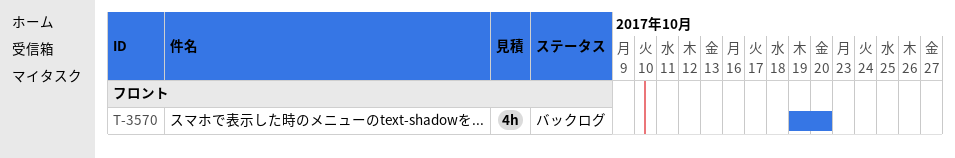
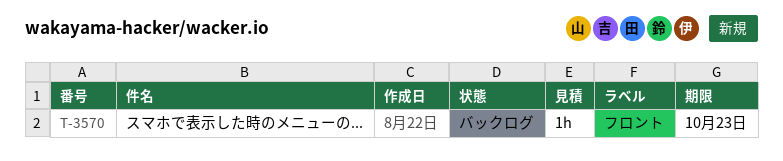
T-3570, estimate: 4h -> 1h
T-3570, due: Oct 20 -> Oct 23

